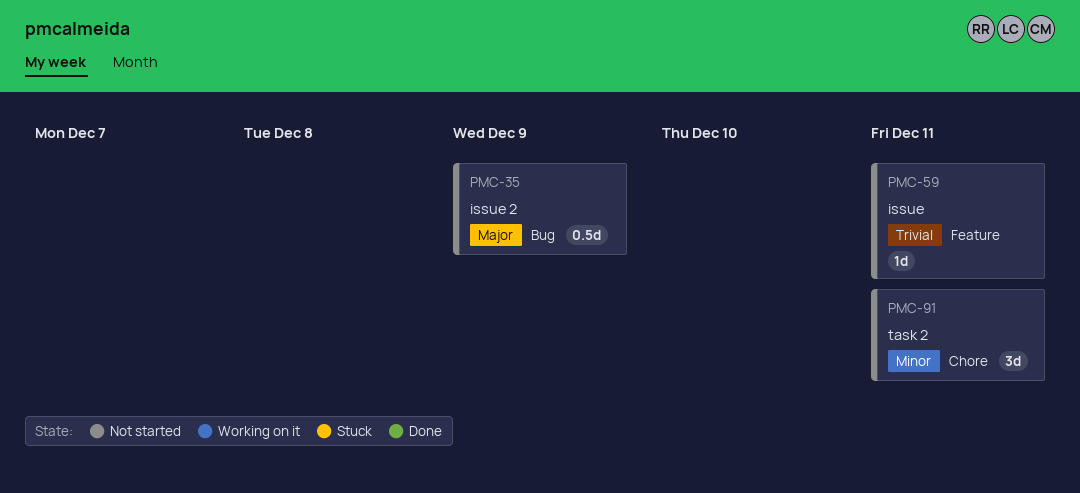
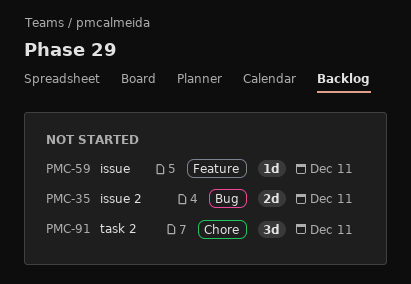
PMC-35, estimate: 0.5d -> 2d
PMC-35, due: Dec 9 -> Dec 11

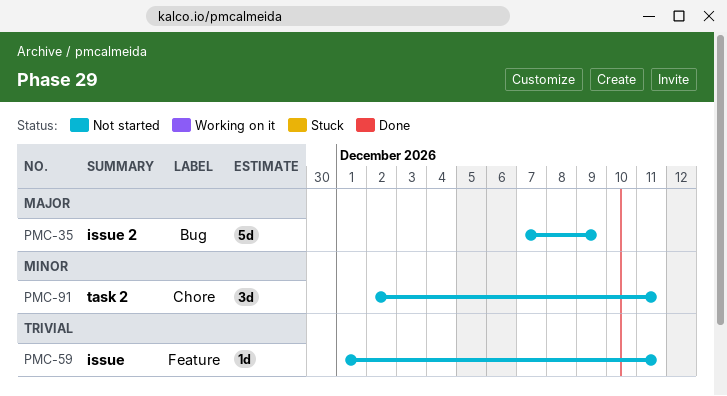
PMC-35, estimate: 2d -> 5d
PMC-35, due: Dec 11 -> Dec 9

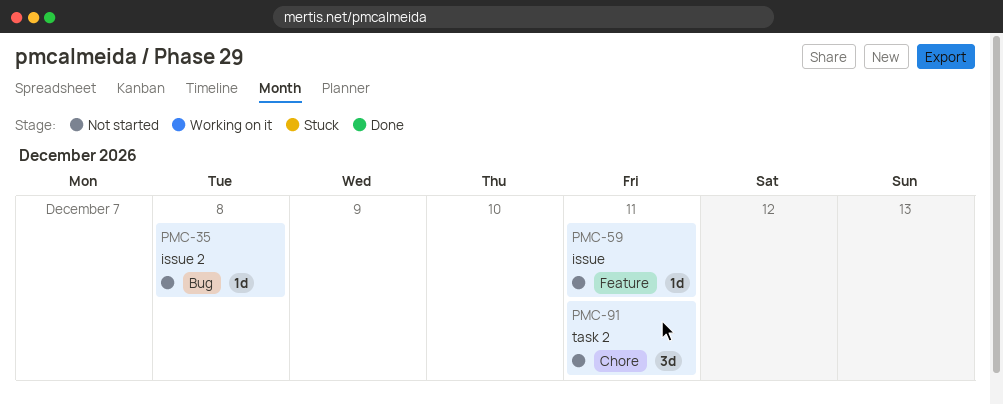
PMC-35, estimate: 5d -> 1d
PMC-35, due: Dec 9 -> Dec 8

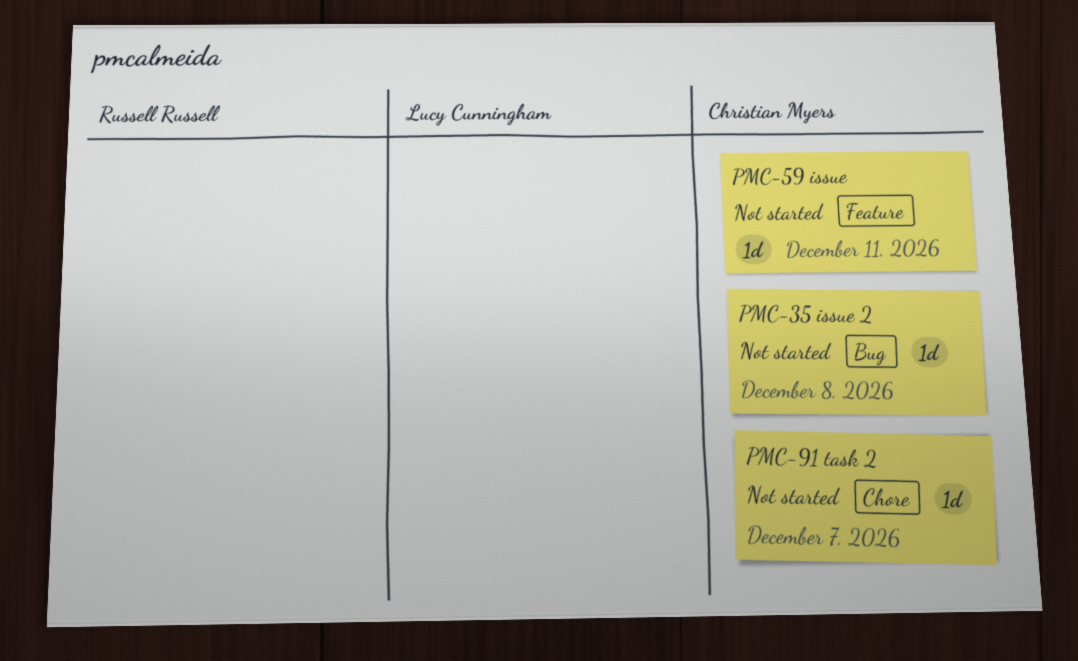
PMC-91, estimate: 3d -> 1d
PMC-91, due: Dec 11 -> Dec 7

